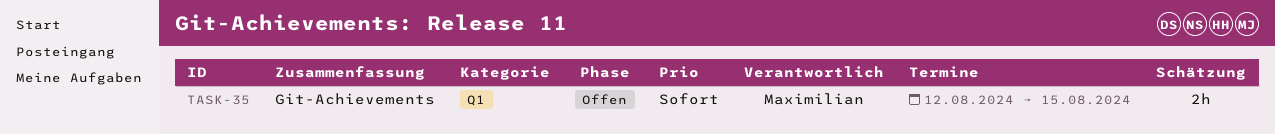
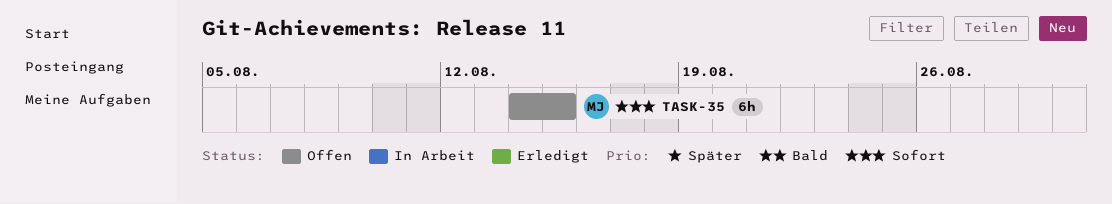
TASK-35, estimate: 2h -> 6h
TASK-35, start: Aug 12 -> Aug 14

